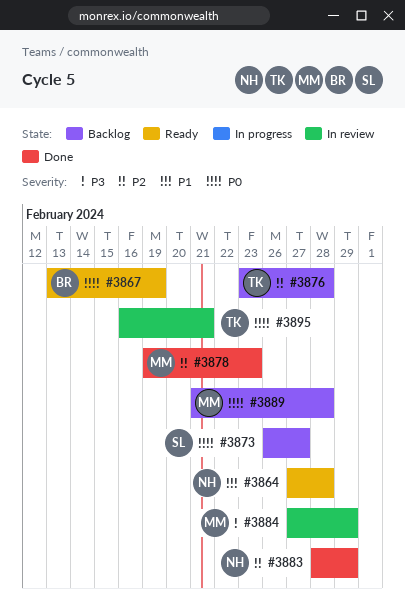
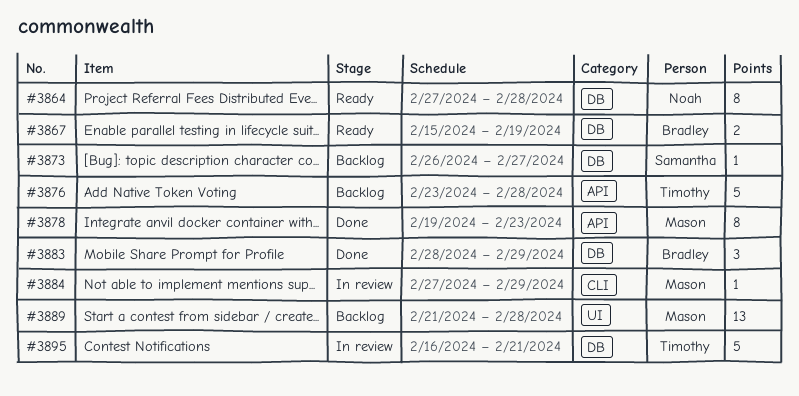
#3867, start: Feb 13 -> Feb 15
#3883, owner: Noah -> Bradley

